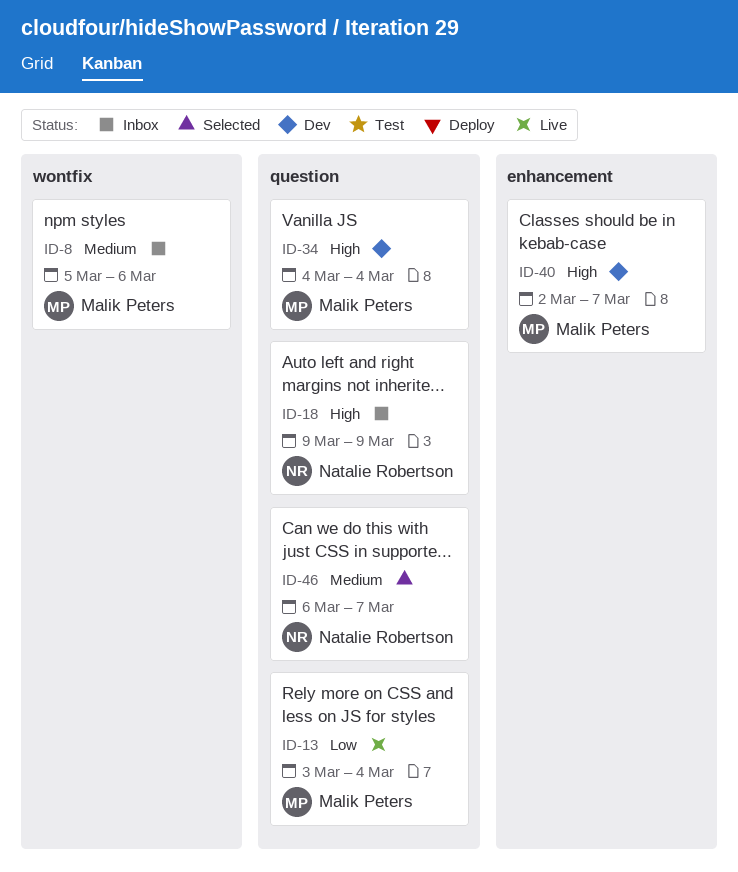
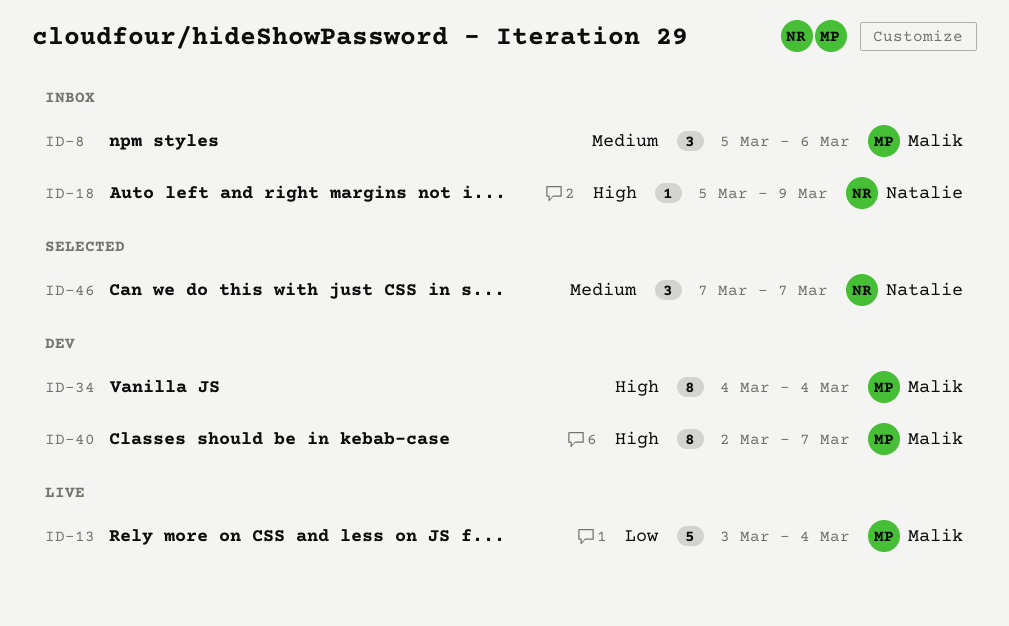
ID-18, start: Mar 9 -> Mar 5
ID-46, start: Mar 6 -> Mar 7

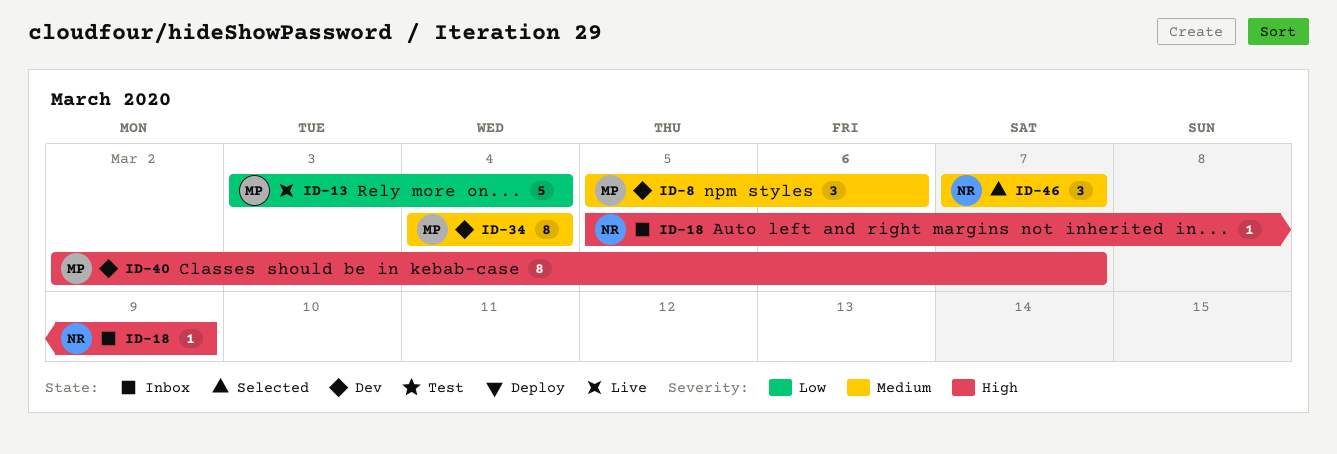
ID-8, status: Inbox -> Dev
ID-34, priority: High -> Medium

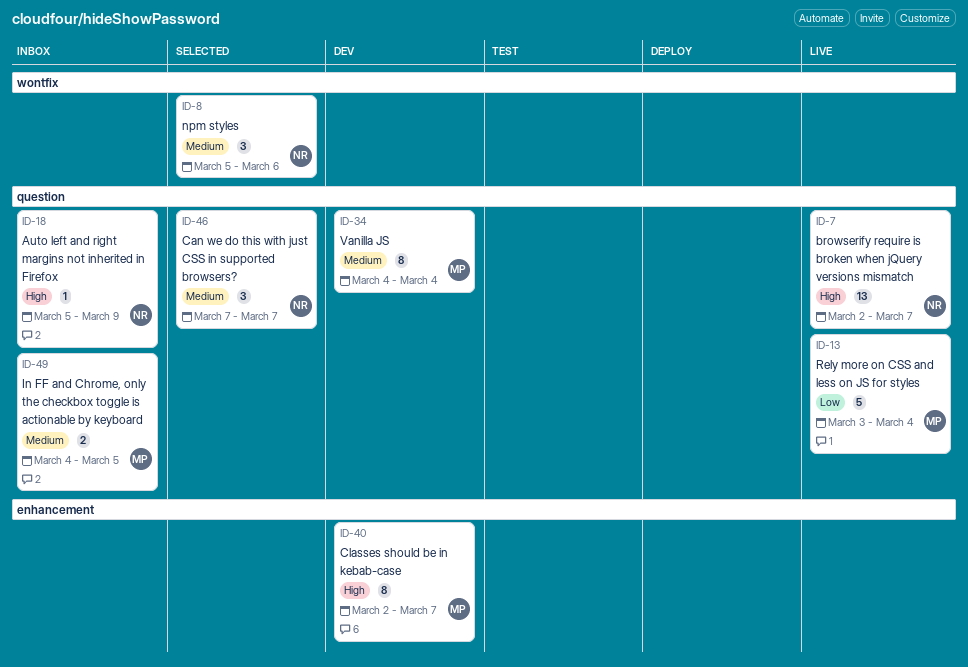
ID-7: none -> present
ID-8, status: Dev -> Selected
ID-8, owner: MP -> NR
ID-49: none -> present

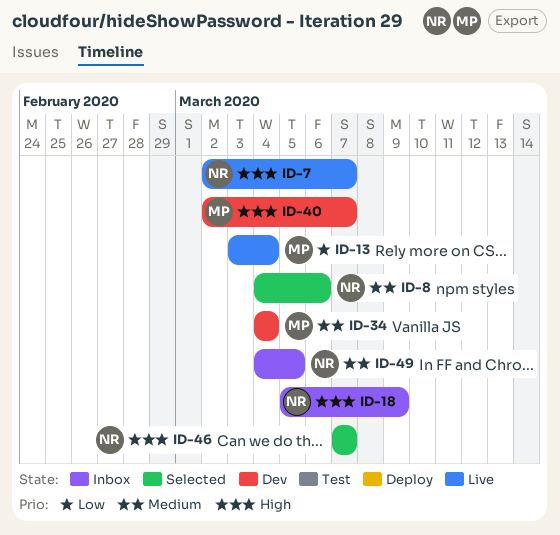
ID-8, start: Mar 5 -> Mar 4
ID-46, priority: Medium -> High
ID-49, owner: MP -> NR

